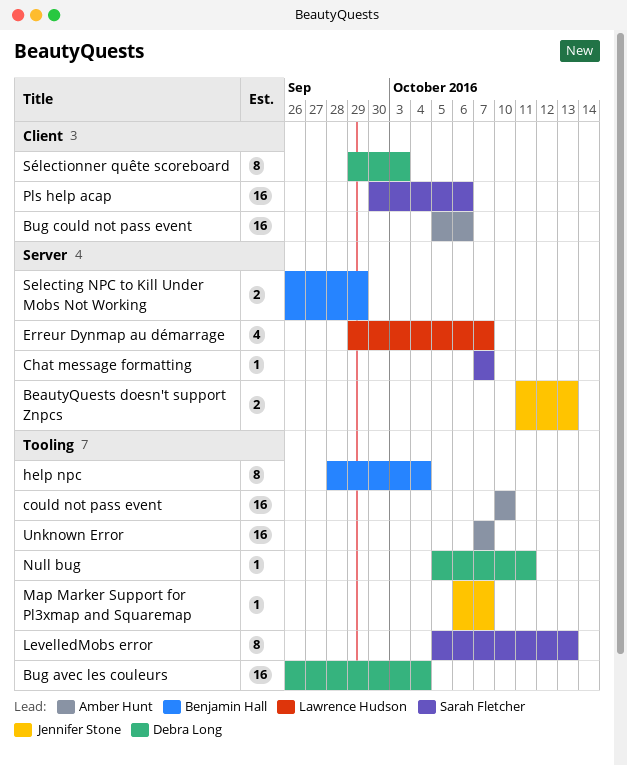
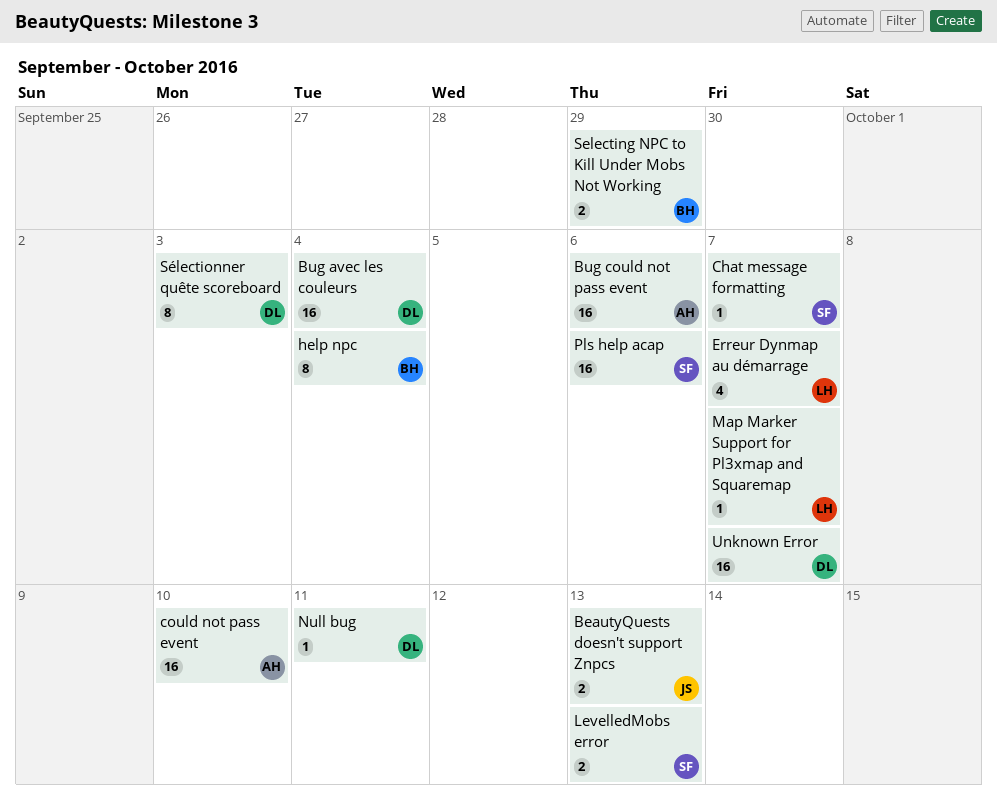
LevelledMobs error, estimate: 8 -> 2
Map Marker Support for Pl3xmap and Squaremap, owner: Jennifer Stone -> Lawrence Hudson
Unknown Error, owner: Amber Hunt -> Debra Long

